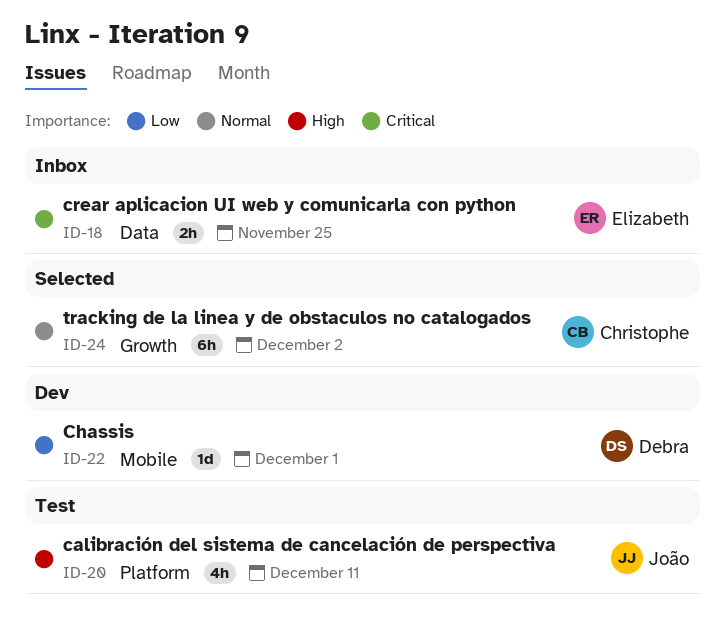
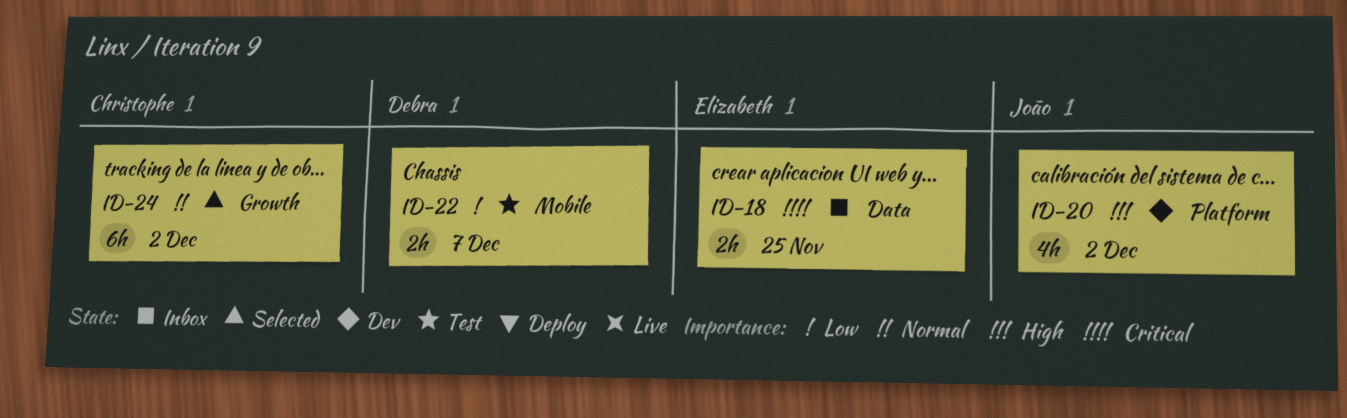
ID-20, status: Test -> Dev
ID-20, due: Dec 11 -> Dec 2
ID-22, status: Dev -> Test
ID-22, estimate: 1d -> 2h
ID-22, due: Dec 1 -> Dec 7

